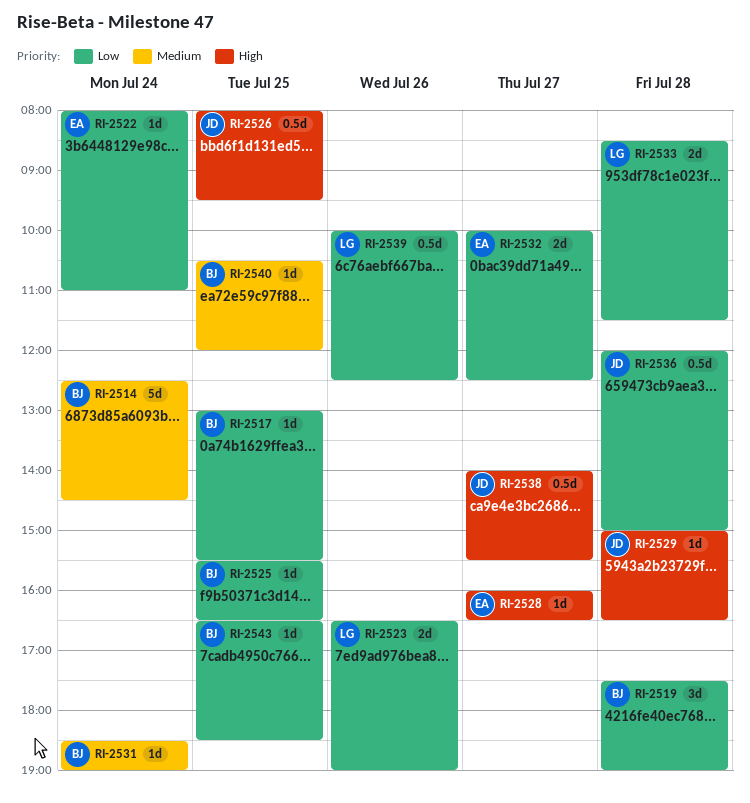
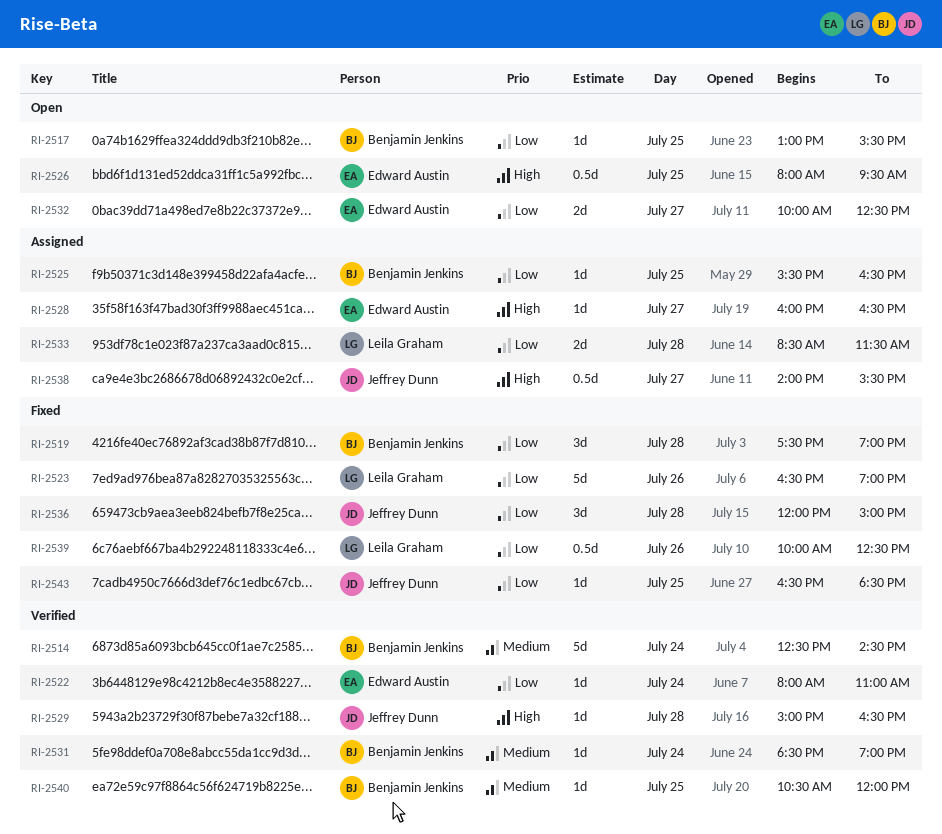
RI-2523, estimate: 2d -> 5d
RI-2526, owner: Jeffrey Dunn -> Edward Austin
RI-2536, estimate: 0.5d -> 3d
RI-2543, owner: Benjamin Jenkins -> Jeffrey Dunn

